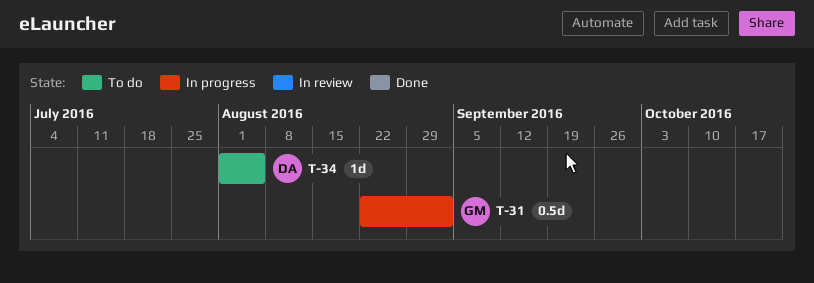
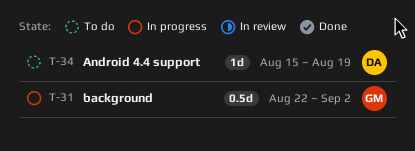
T-34, start: Aug 1 -> Aug 15
T-34, due: Aug 5 -> Aug 19

